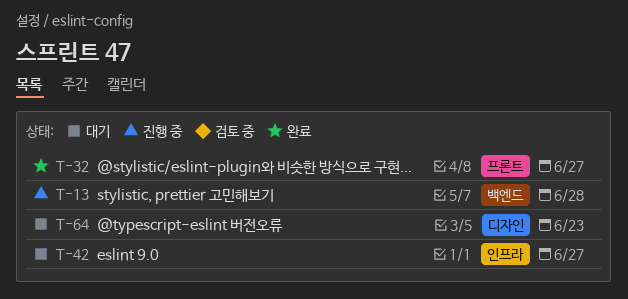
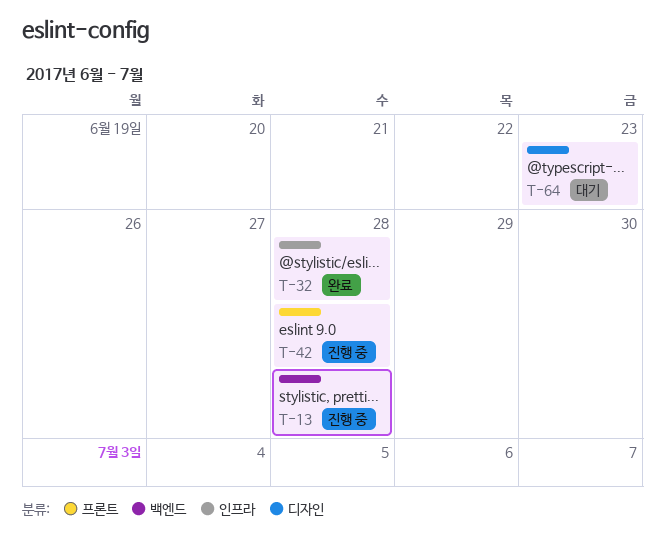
T-32, label: 프론트 -> 인프라
T-32, due: Jun 27 -> Jun 28
T-42, status: 대기 -> 진행 중
T-42, label: 인프라 -> 프론트
T-42, due: Jun 27 -> Jun 28

